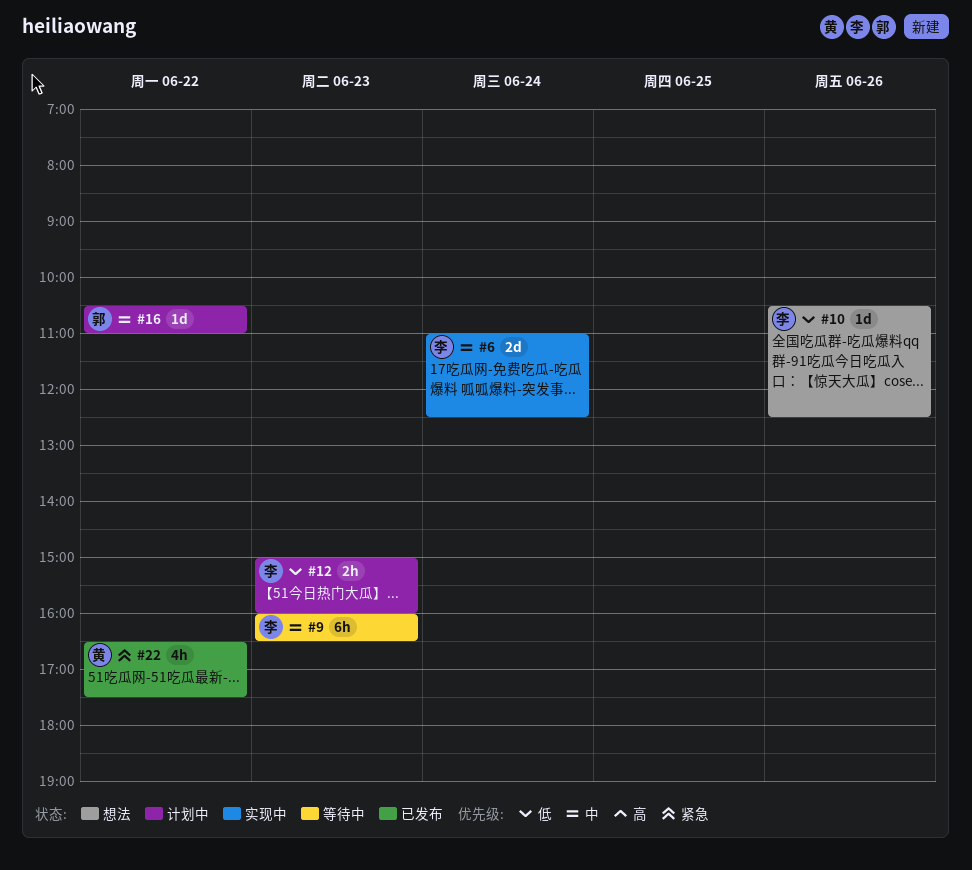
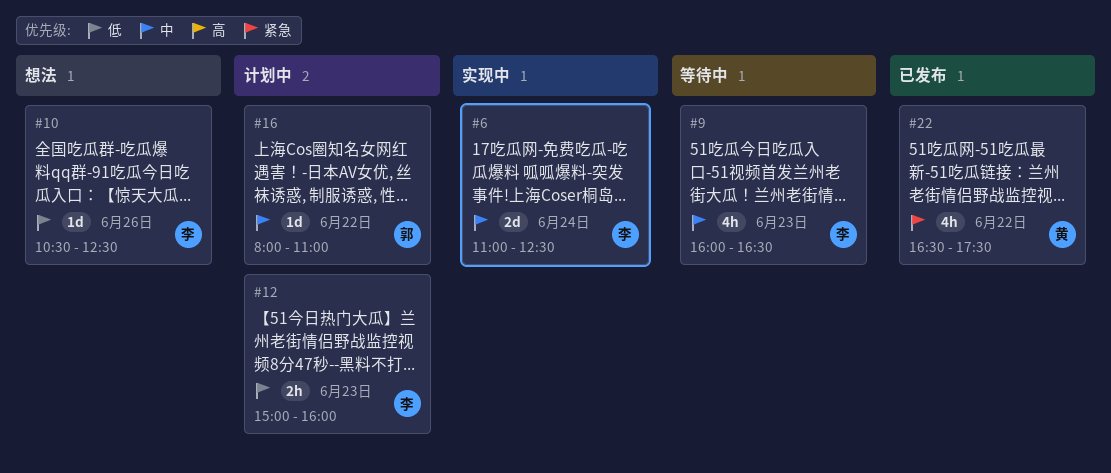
#9, estimate: 6h -> 4h
#16, begins: 10:30 -> 08:00

